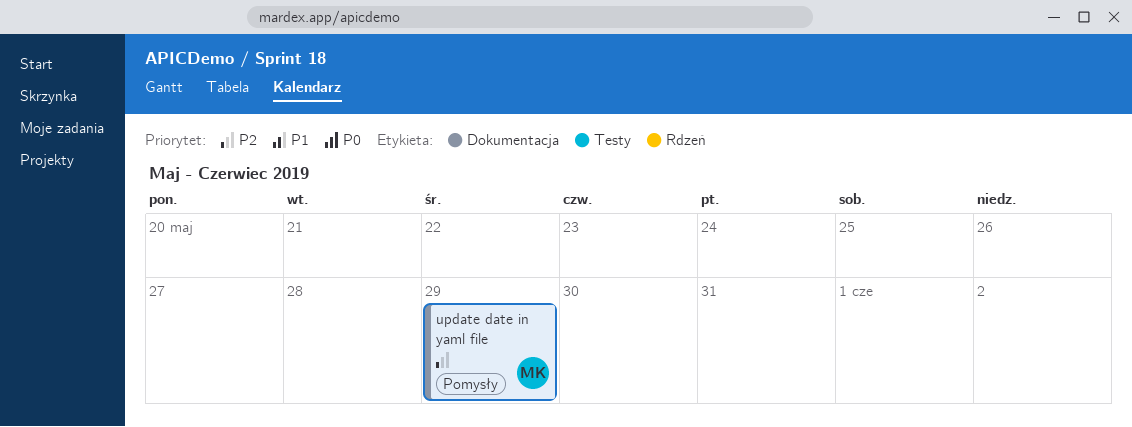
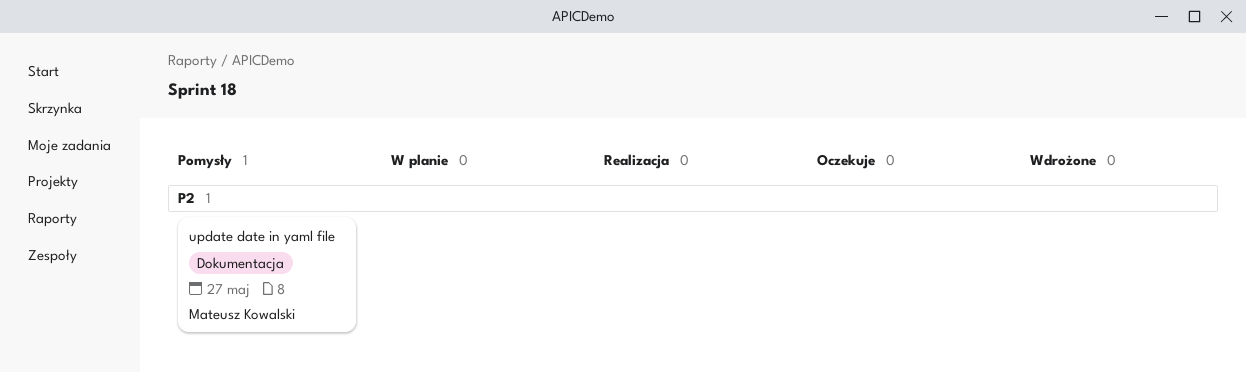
update date in yaml file, due: May 29 -> May 27

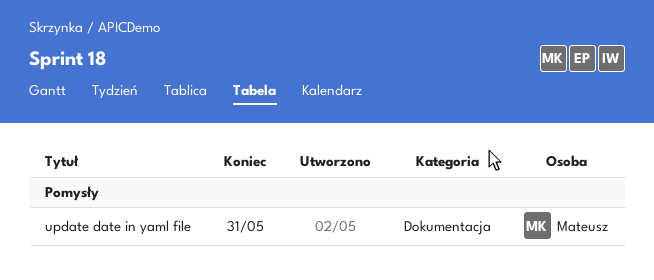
update date in yaml file, due: May 27 -> May 31

